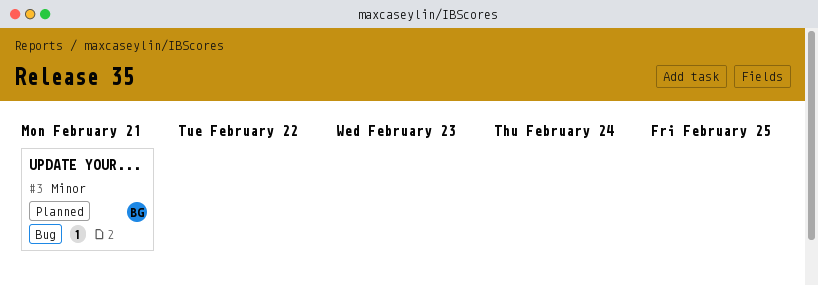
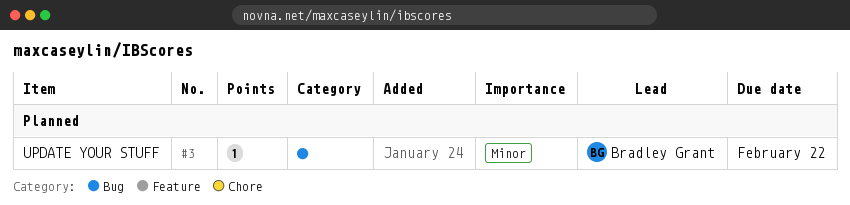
#3, due: Feb 21 -> Feb 22

